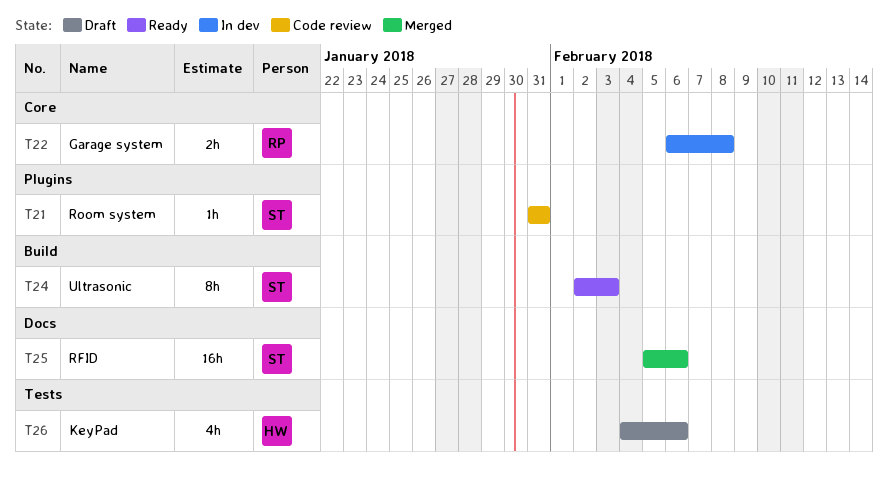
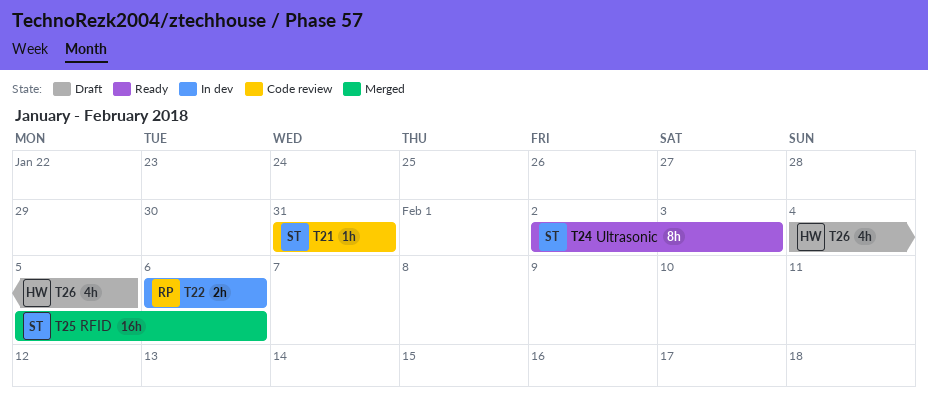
T22, due: Feb 8 -> Feb 6
T26, due: Feb 6 -> Feb 5

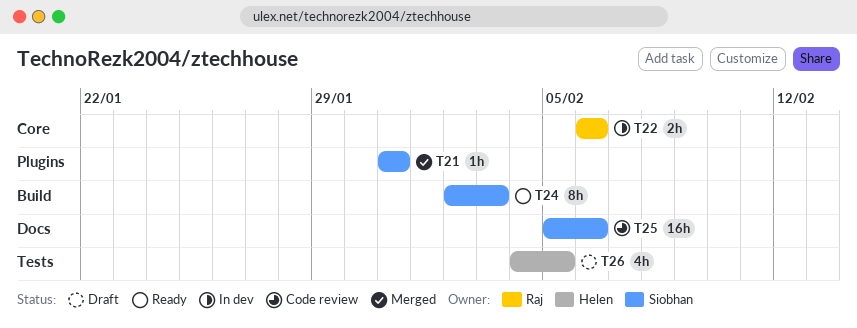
T21, status: Code review -> Merged
T25, status: Merged -> Code review

